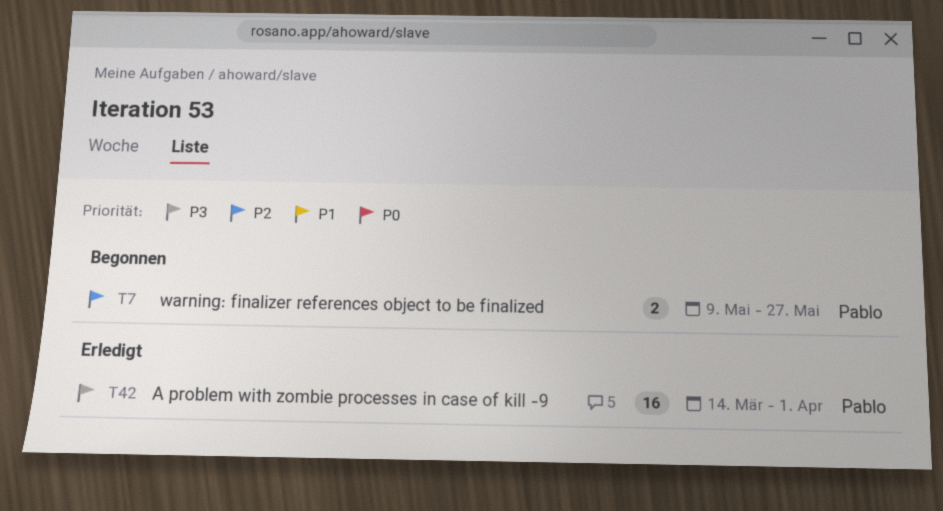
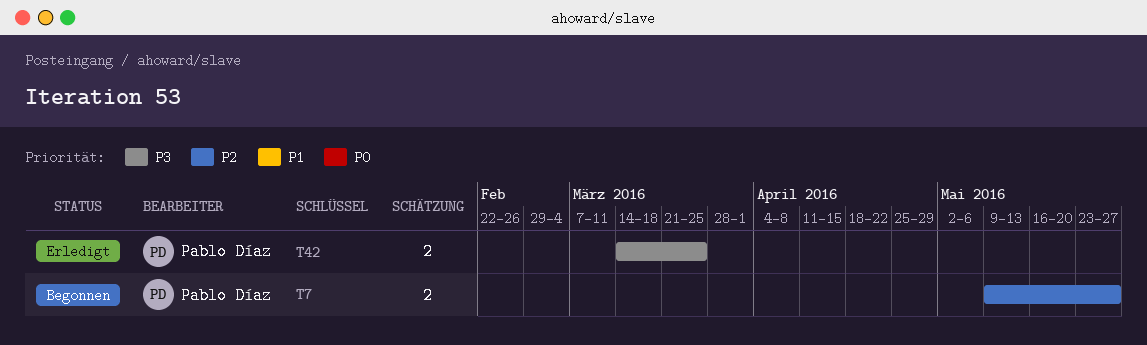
T42, estimate: 16 -> 2
T42, due: Apr 1 -> Mar 25

